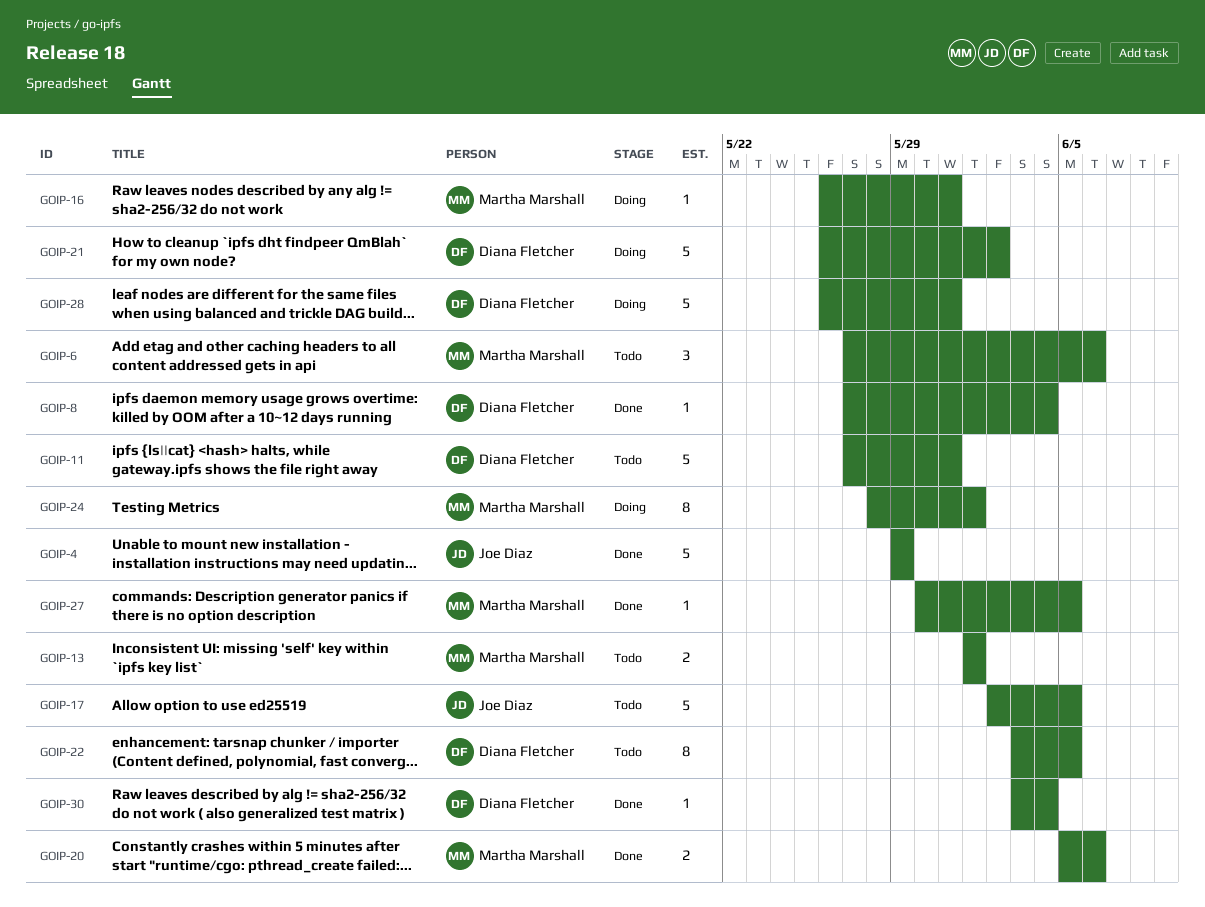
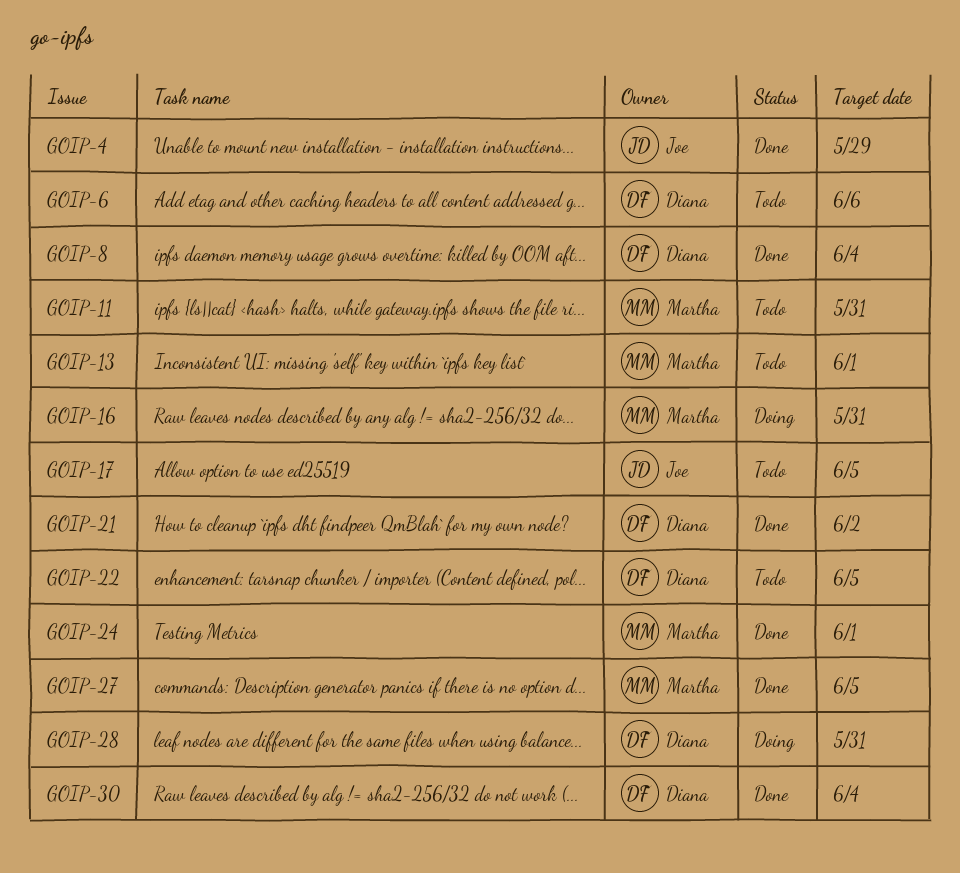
GOIP-6, owner: Martha Marshall -> Diana Fletcher
GOIP-11, owner: Diana Fletcher -> Martha Marshall
GOIP-20: present -> none
GOIP-21, status: Doing -> Done
GOIP-24, status: Doing -> Done

